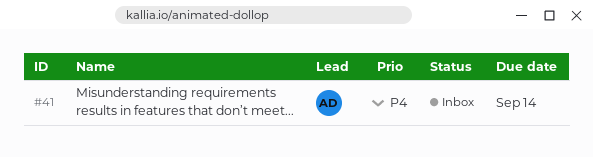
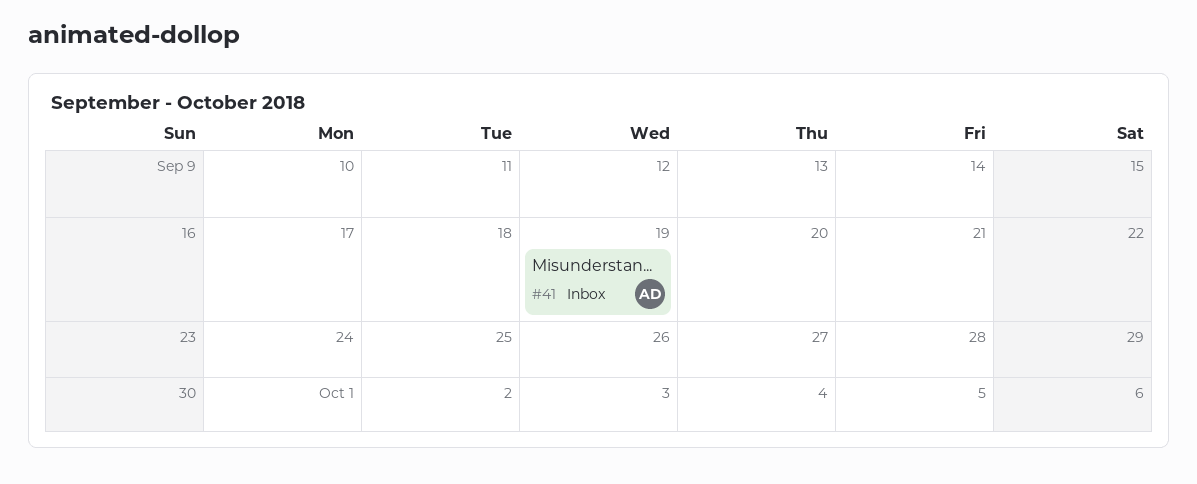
#41, due: Sep 14 -> Sep 19

